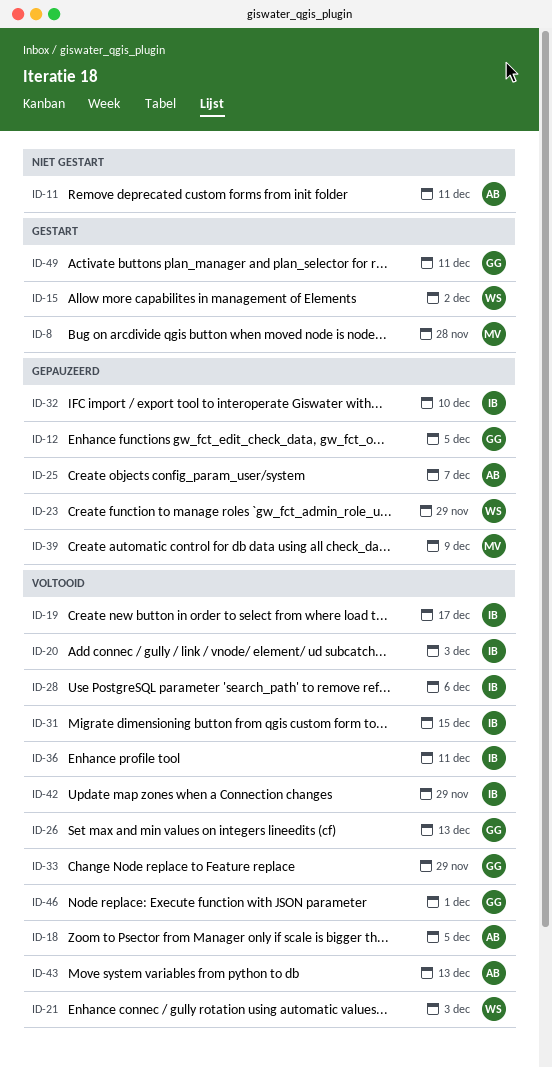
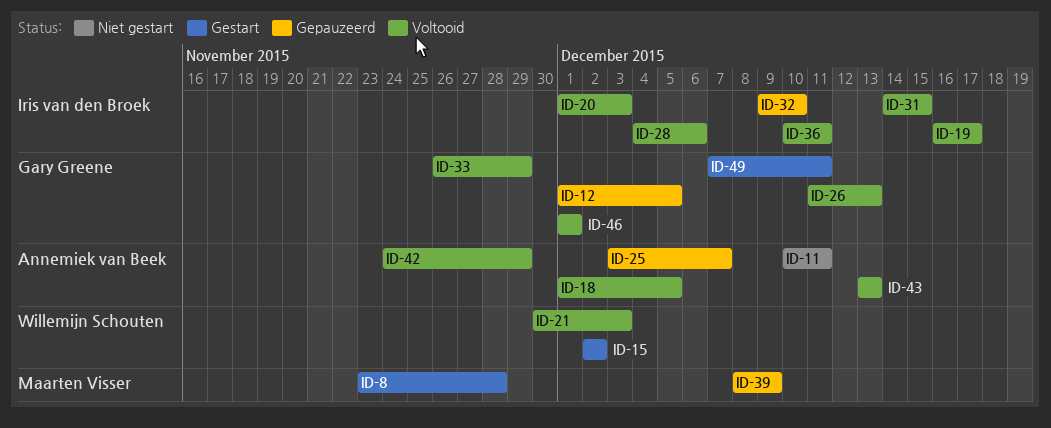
ID-23: present -> none
ID-42, owner: Iris van den Broek -> Annemiek van Beek

